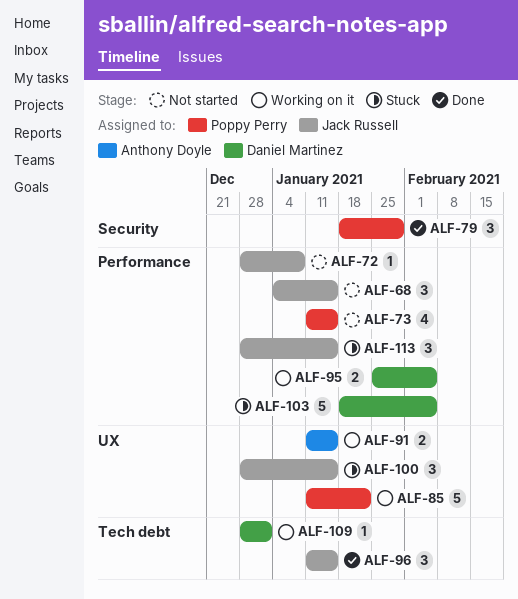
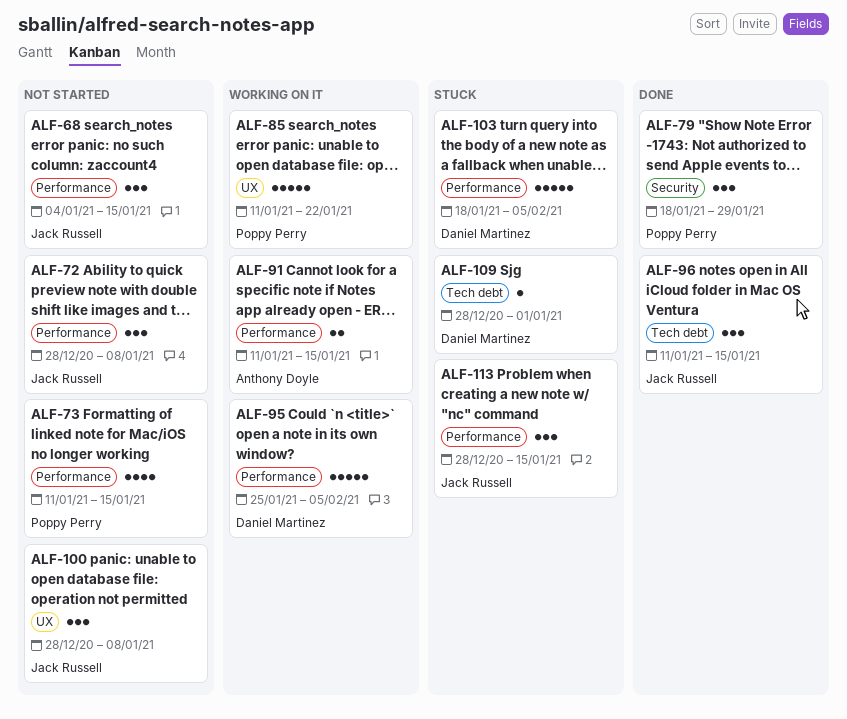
ALF-72, estimate: 1 -> 3
ALF-91, label: UX -> Performance
ALF-95, estimate: 2 -> 5
ALF-100, status: Stuck -> Not started
ALF-100, due: Jan 15 -> Jan 8
ALF-109, status: Working on it -> Stuck

